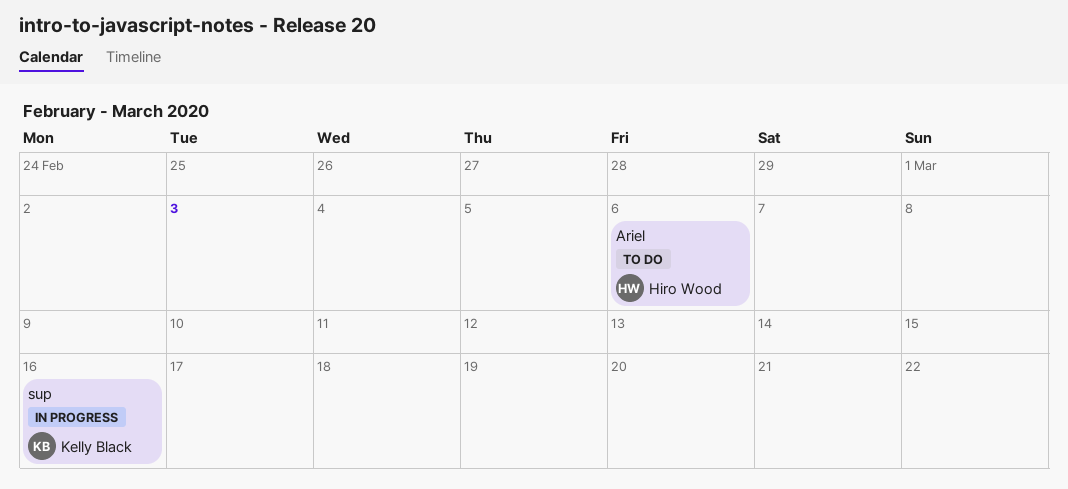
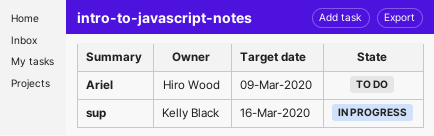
Ariel, due: Mar 6 -> Mar 9

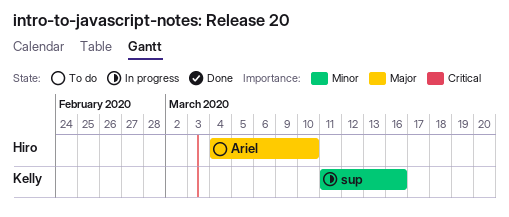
Ariel, due: Mar 9 -> Mar 10

